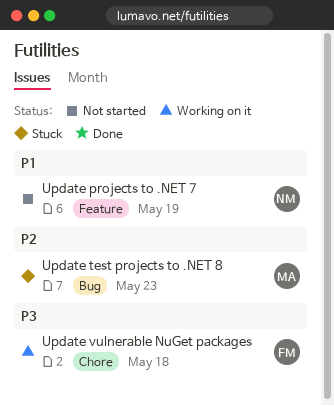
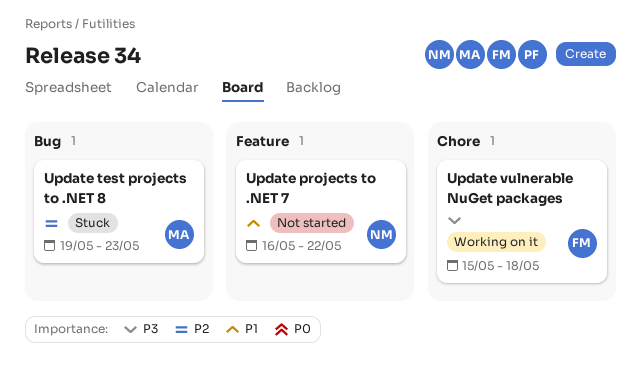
Update projects to .NET 7, due: May 19 -> May 22

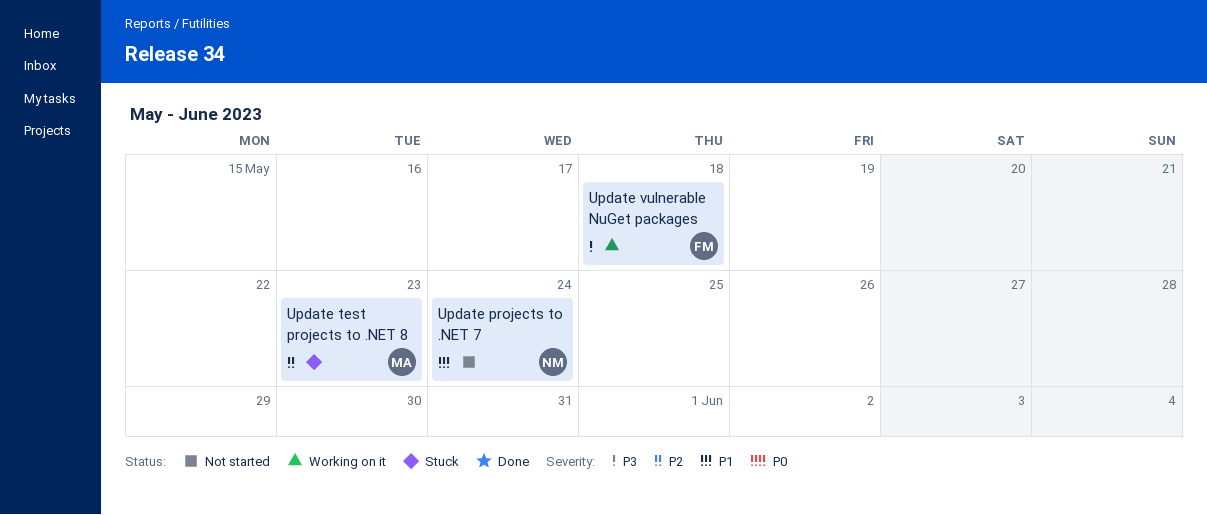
Update projects to .NET 7, due: May 22 -> May 24

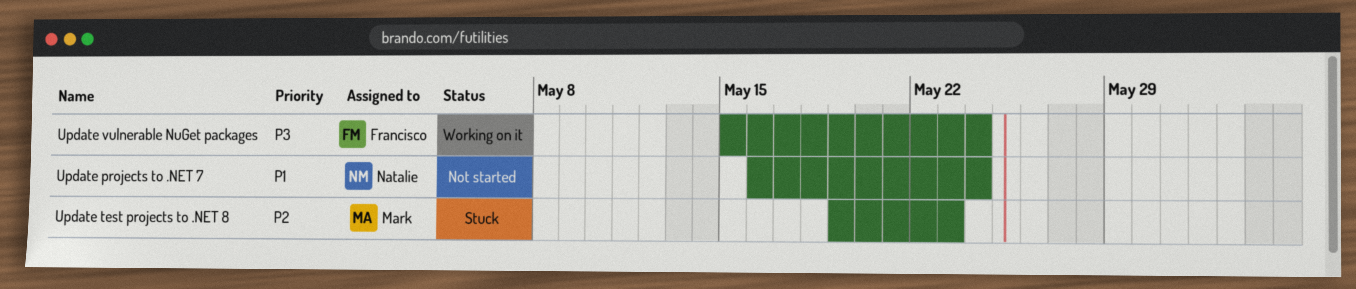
Update vulnerable NuGet packages, due: May 18 -> May 24

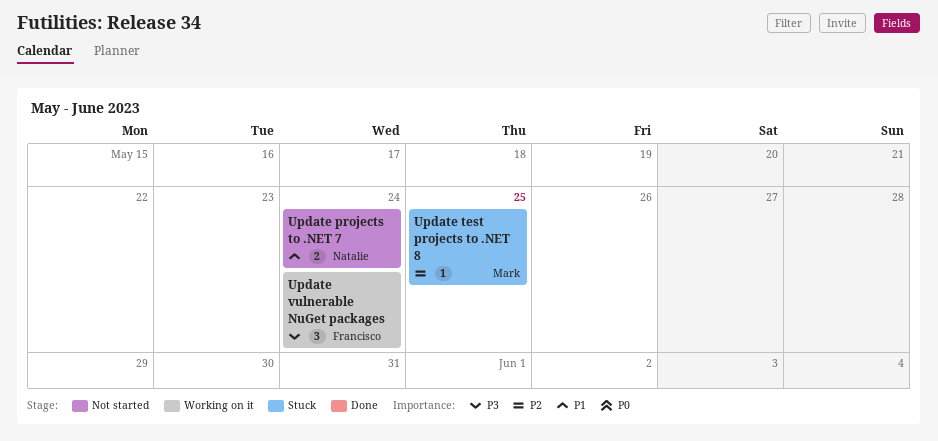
Update test projects to .NET 8, due: May 23 -> May 25

